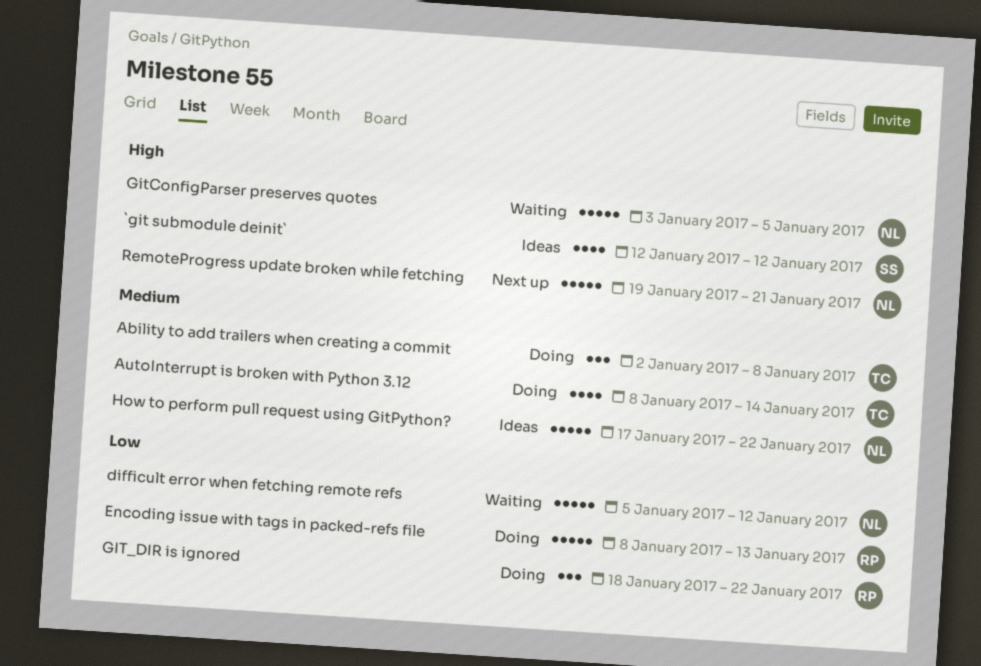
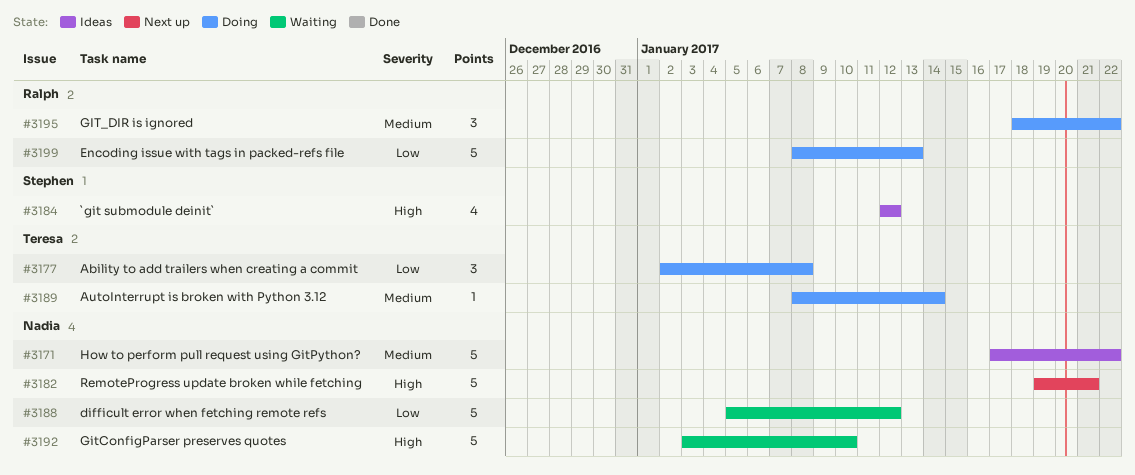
Ability to add trailers when creating a commit, priority: Medium -> Low
AutoInterrupt is broken with Python 3.12, estimate: 4 -> 1
GIT_DIR is ignored, priority: Low -> Medium
GitConfigParser preserves quotes, due: Jan 5 -> Jan 10

